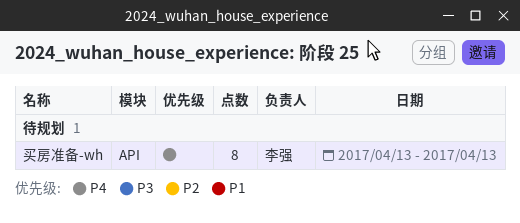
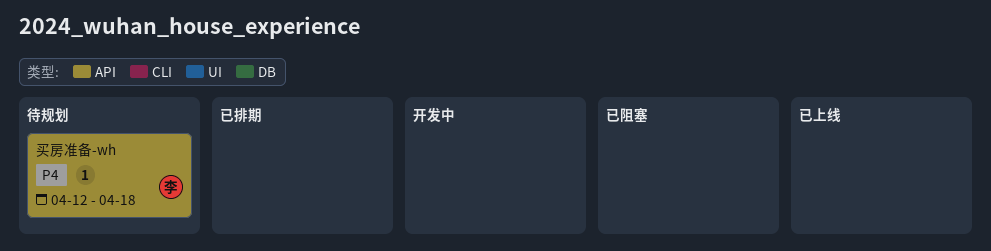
买房准备-wh, estimate: 8 -> 1
买房准备-wh, start: Apr 13 -> Apr 12
买房准备-wh, due: Apr 13 -> Apr 18

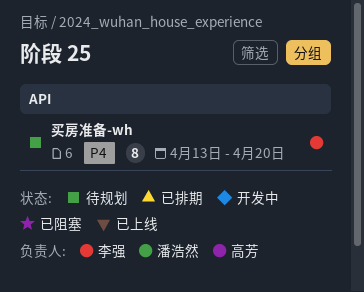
买房准备-wh, estimate: 1 -> 8
买房准备-wh, start: Apr 12 -> Apr 13
买房准备-wh, due: Apr 18 -> Apr 20

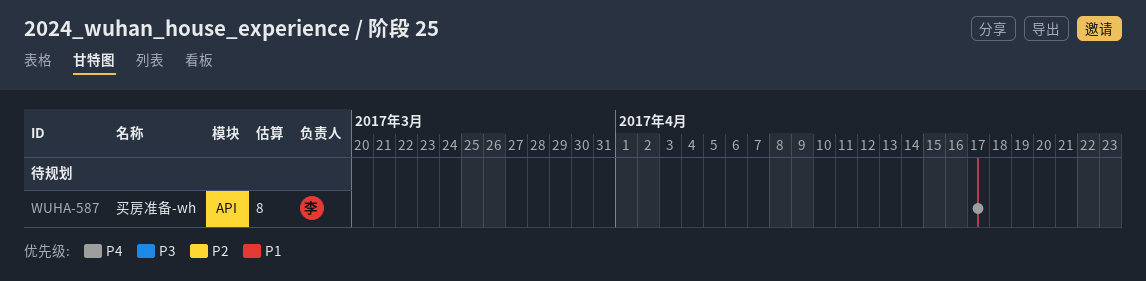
买房准备-wh, start: Apr 13 -> Apr 17
买房准备-wh, due: Apr 20 -> Apr 17

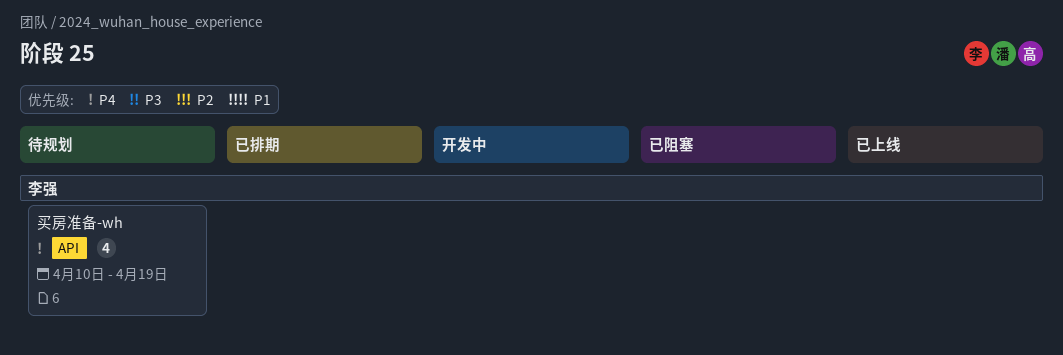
买房准备-wh, estimate: 8 -> 4
买房准备-wh, start: Apr 17 -> Apr 10
买房准备-wh, due: Apr 17 -> Apr 19

